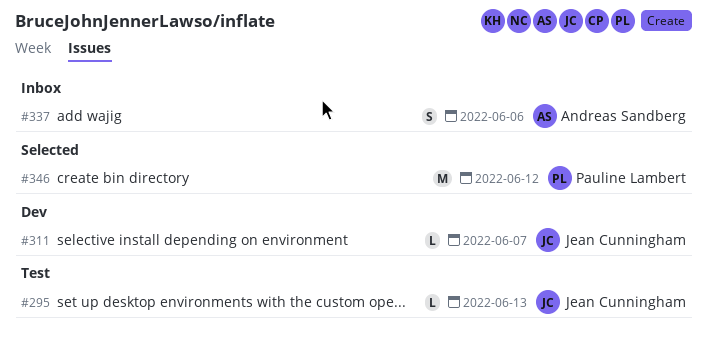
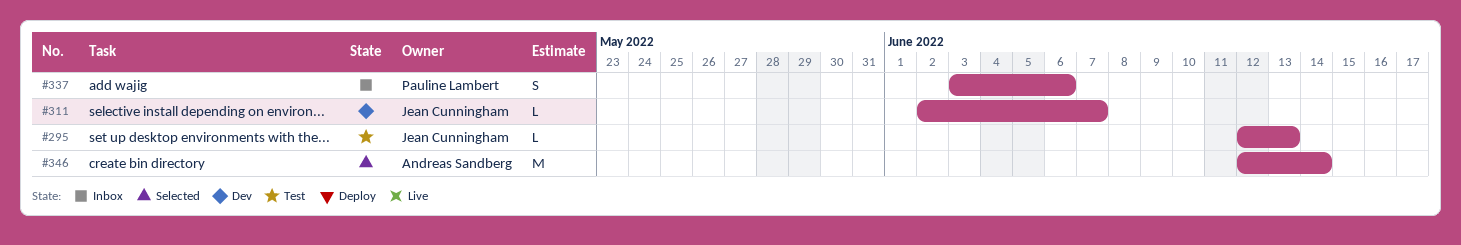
#337, owner: Andreas Sandberg -> Pauline Lambert
#346, owner: Pauline Lambert -> Andreas Sandberg
#346, due: Jun 12 -> Jun 14

